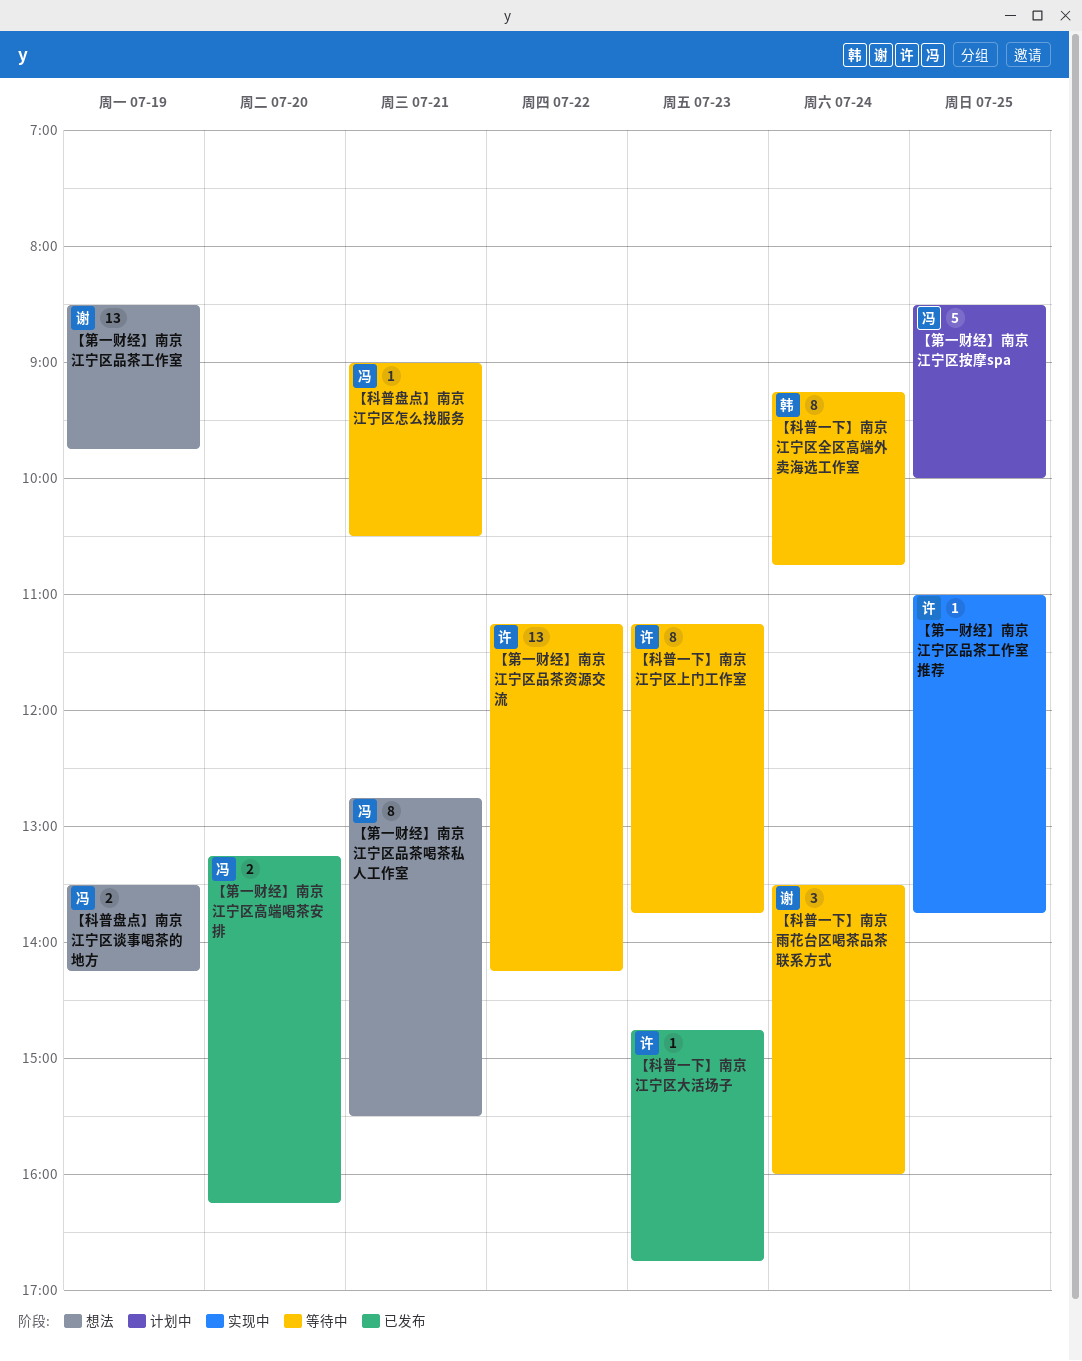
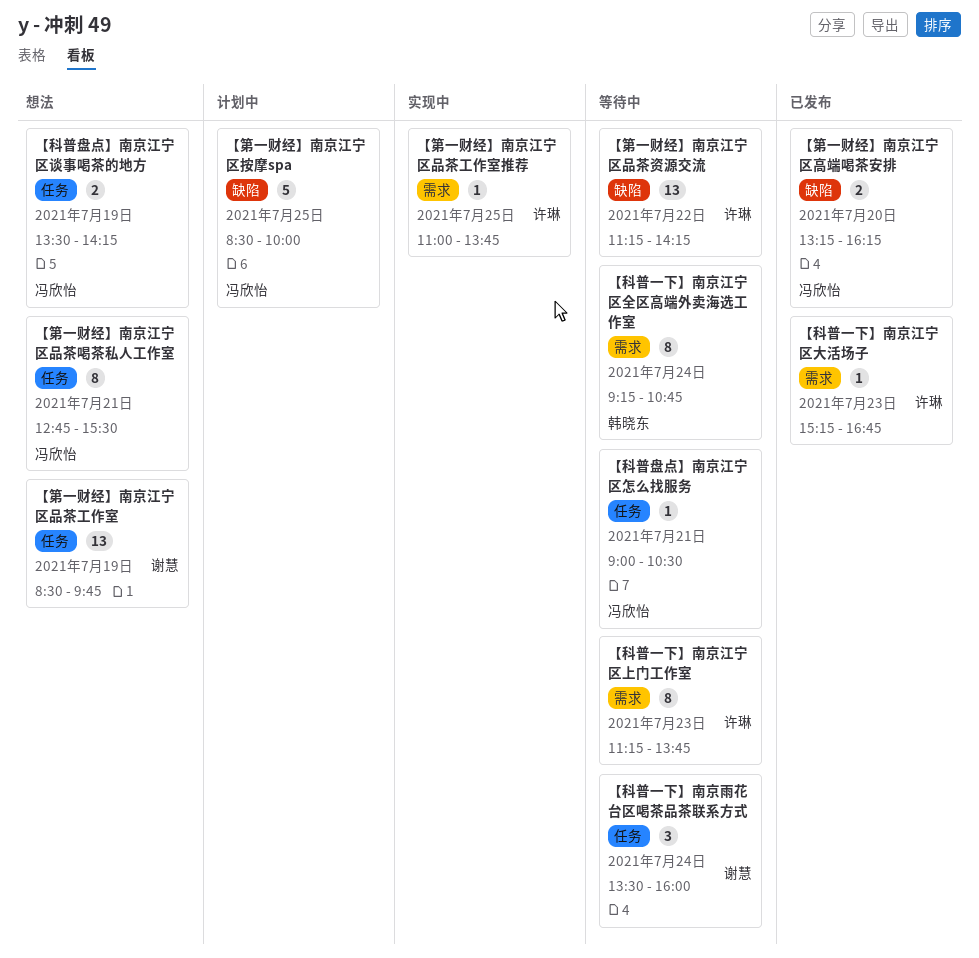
【科普一下】南京江宁区大活场子, begins: 14:45 -> 15:15

